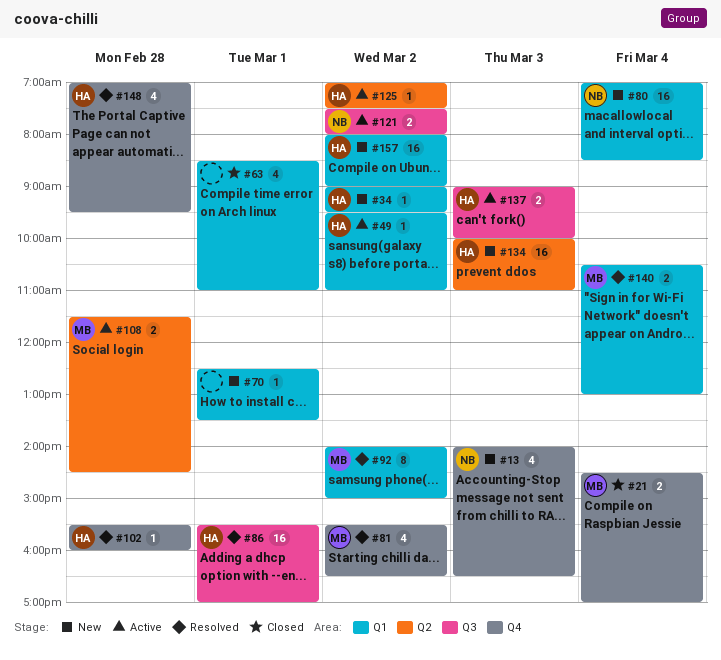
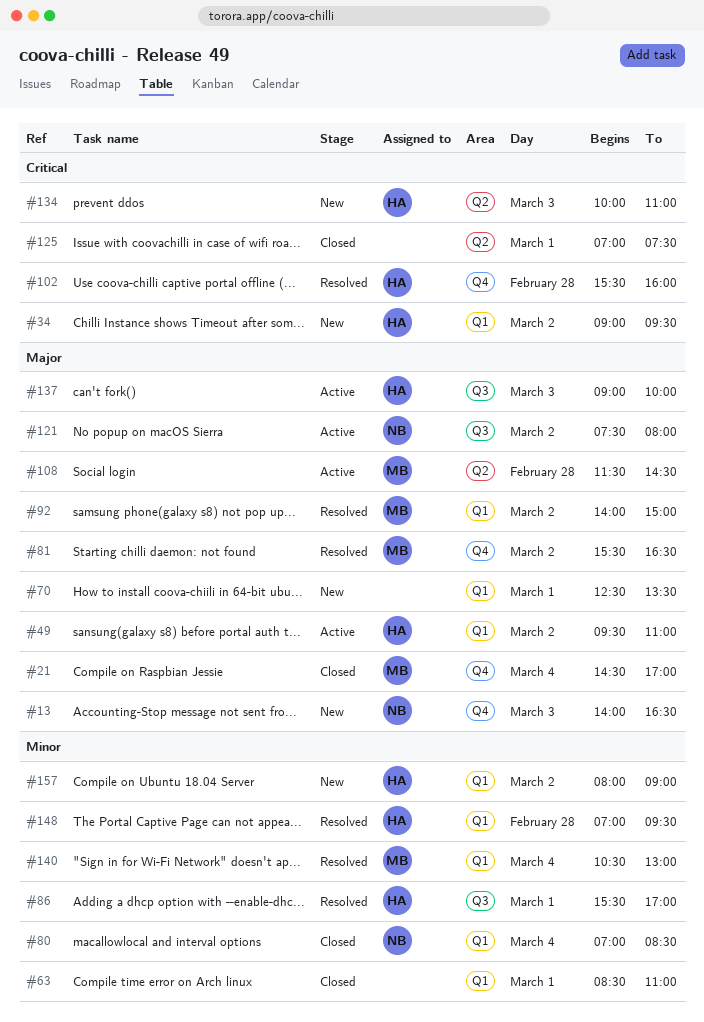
#80, status: New -> Closed
#125, status: Active -> Closed
#125, owner: HA -> none
#125, day: Mar 2 -> Mar 1
#148, label: Q4 -> Q1

